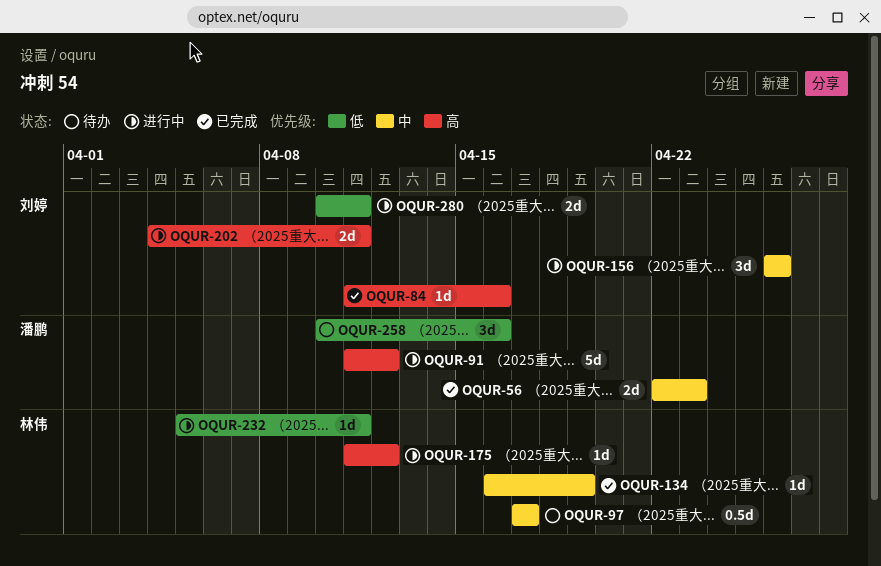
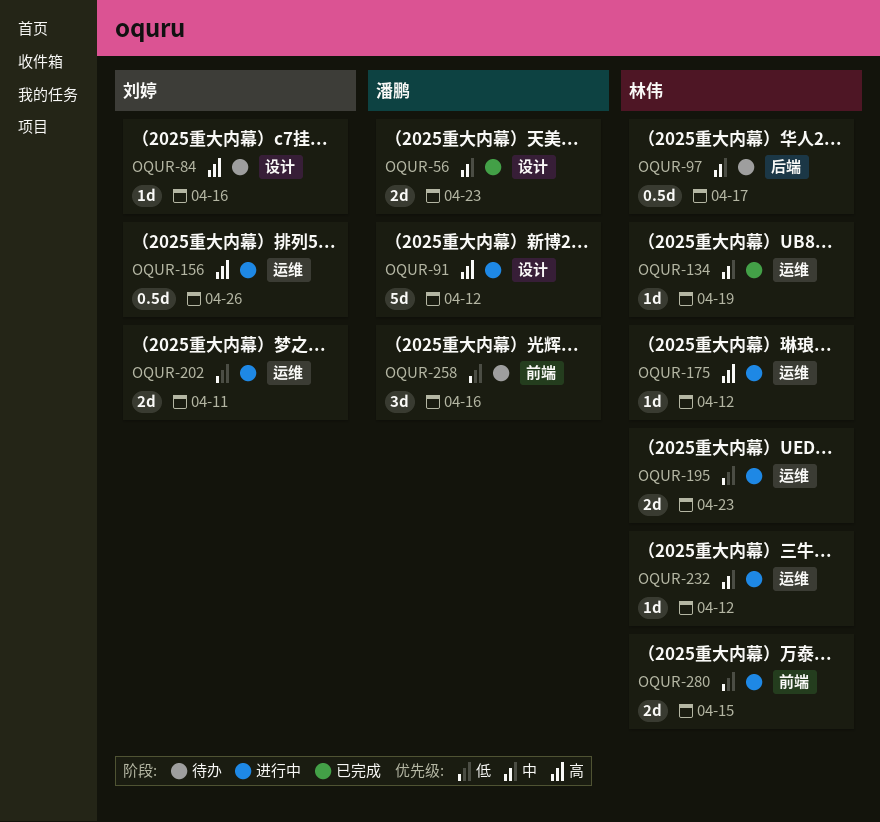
OQUR-84, status: 已完成 -> 待办
OQUR-156, priority: 中 -> 高
OQUR-156, estimate: 3d -> 0.5d
OQUR-195: none -> present
OQUR-202, priority: 高 -> 低
OQUR-232, priority: 低 -> 中
OQUR-232, due: Apr 11 -> Apr 12
OQUR-280, owner: 刘婷 -> 林伟
OQUR-280, due: Apr 11 -> Apr 15

